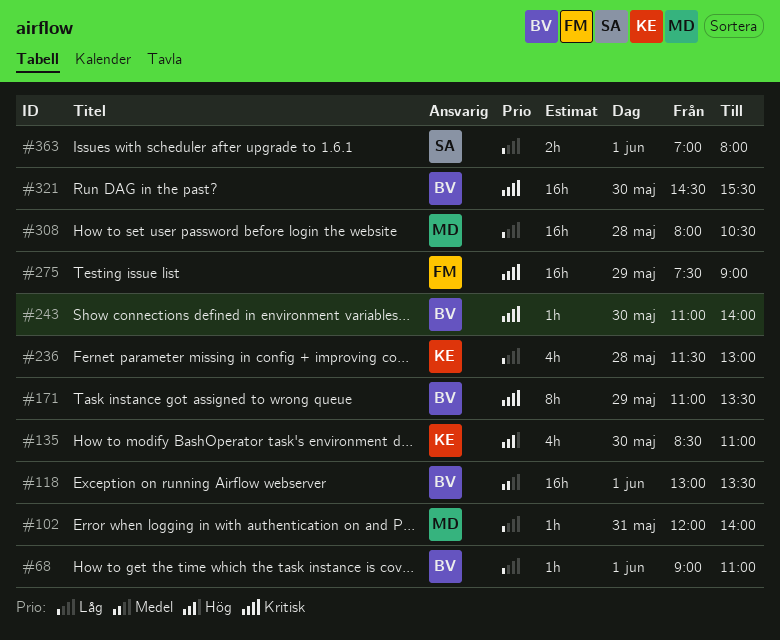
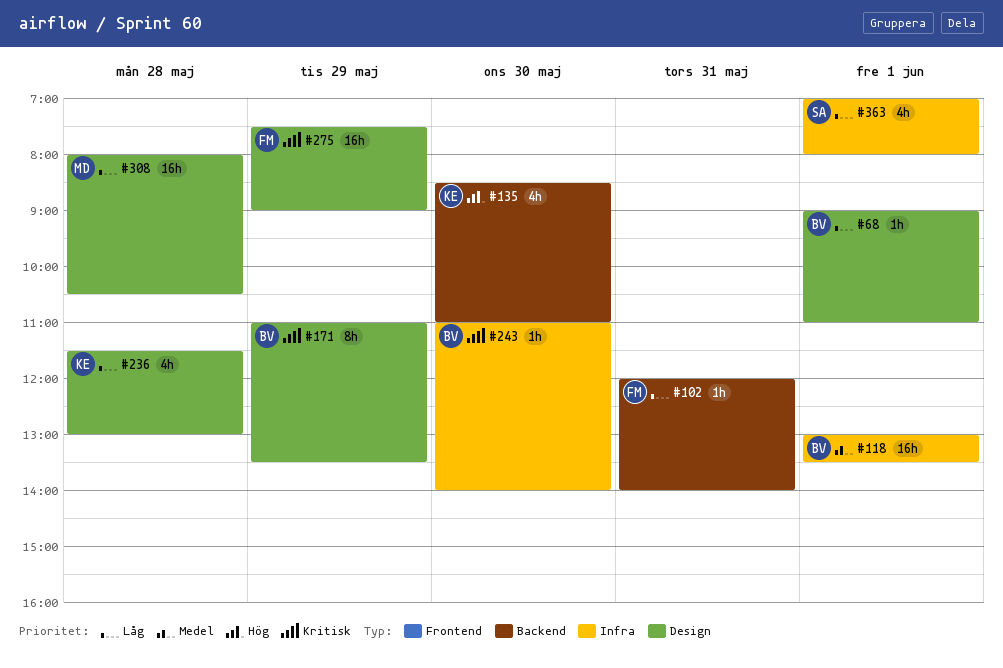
#102, owner: MD -> FM
#321: present -> none
#363, estimate: 2h -> 4h

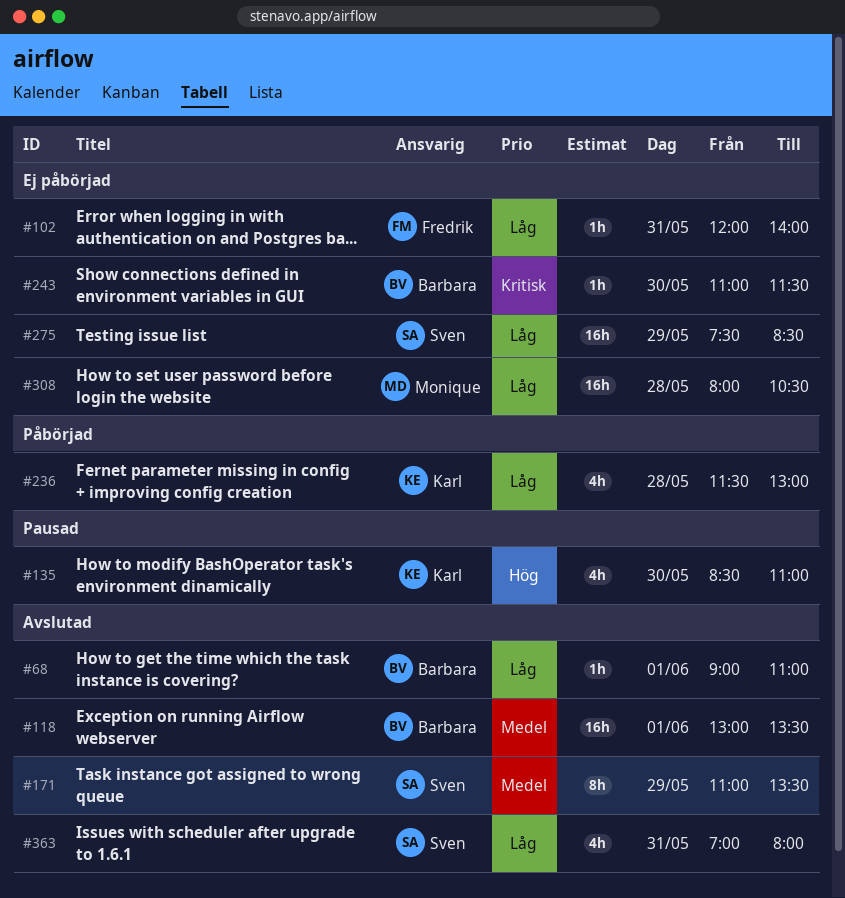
#171, owner: Barbara -> Sven
#171, priority: Kritisk -> Medel
#243, ends: 14:00 -> 11:30
#275, owner: Fredrik -> Sven
#275, priority: Kritisk -> Låg
#275, ends: 09:00 -> 08:30
#363, day: Jun 1 -> May 31

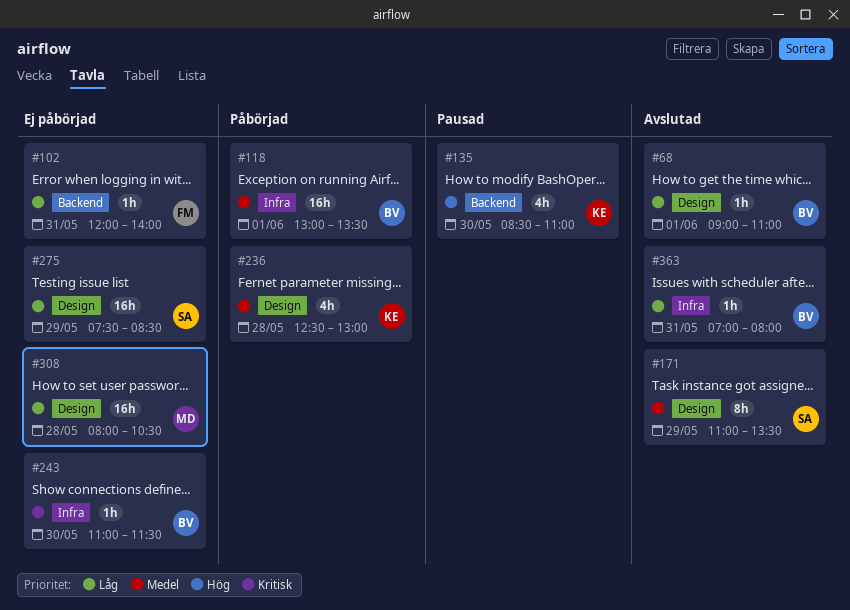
#118, status: Avslutad -> Påbörjad
#236, priority: Låg -> Medel
#236, begins: 11:30 -> 12:30
#363, owner: Sven -> Barbara
#363, estimate: 4h -> 1h

